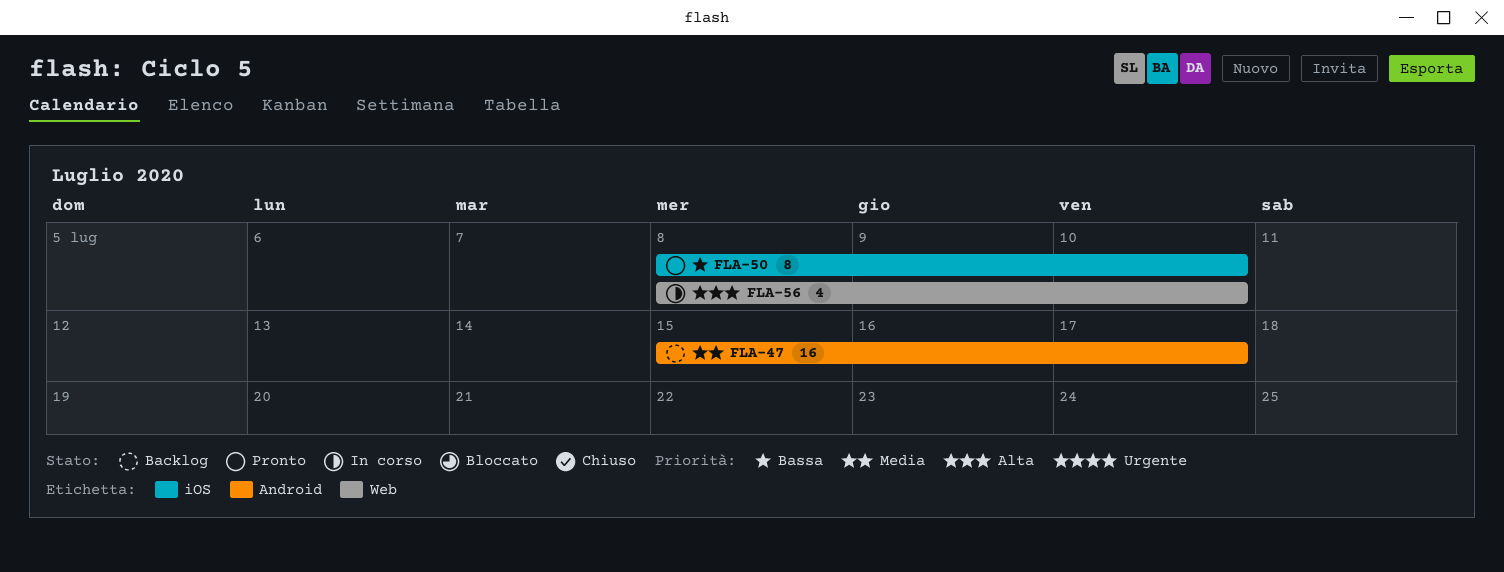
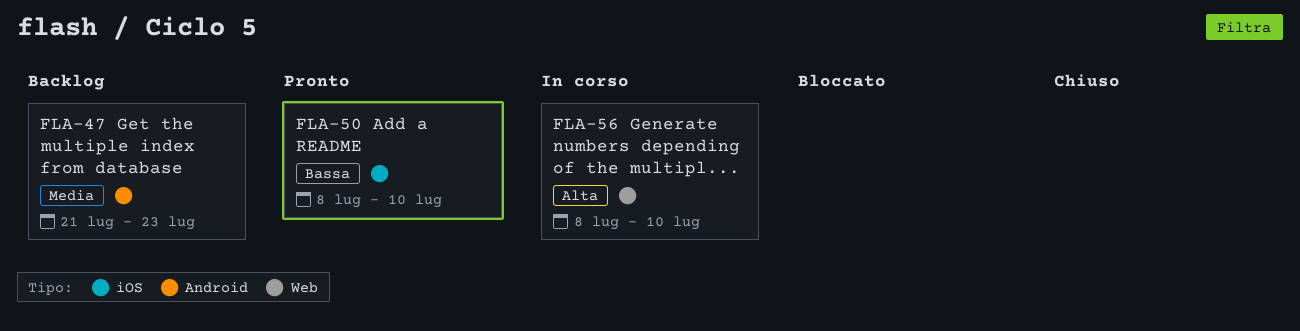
FLA-47, start: Jul 15 -> Jul 21
FLA-47, due: Jul 17 -> Jul 23

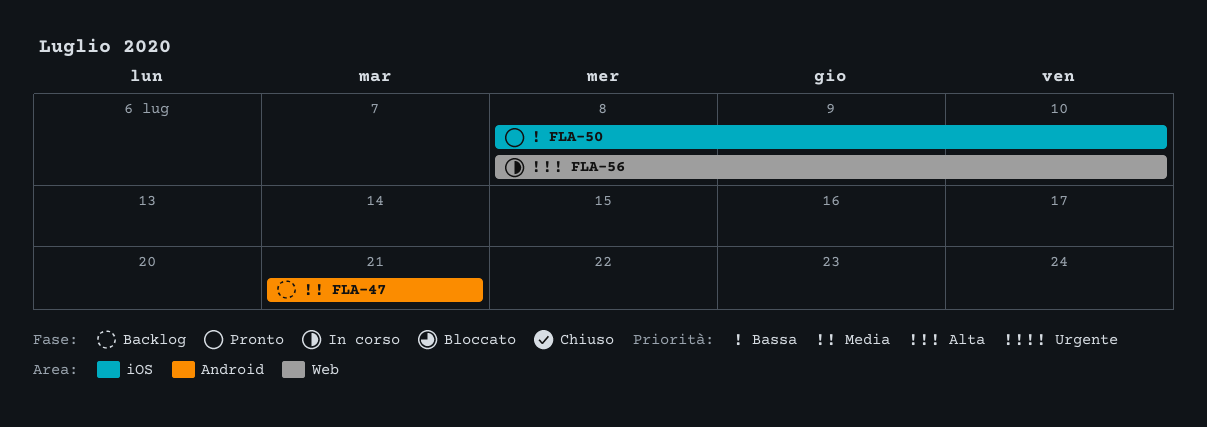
FLA-47, due: Jul 23 -> Jul 21

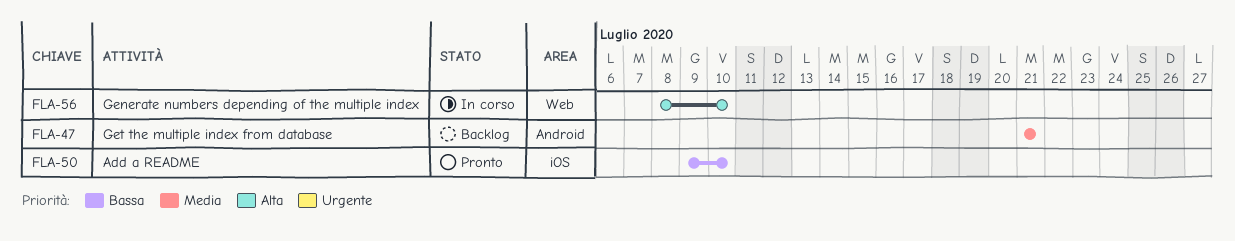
FLA-50, start: Jul 8 -> Jul 9

